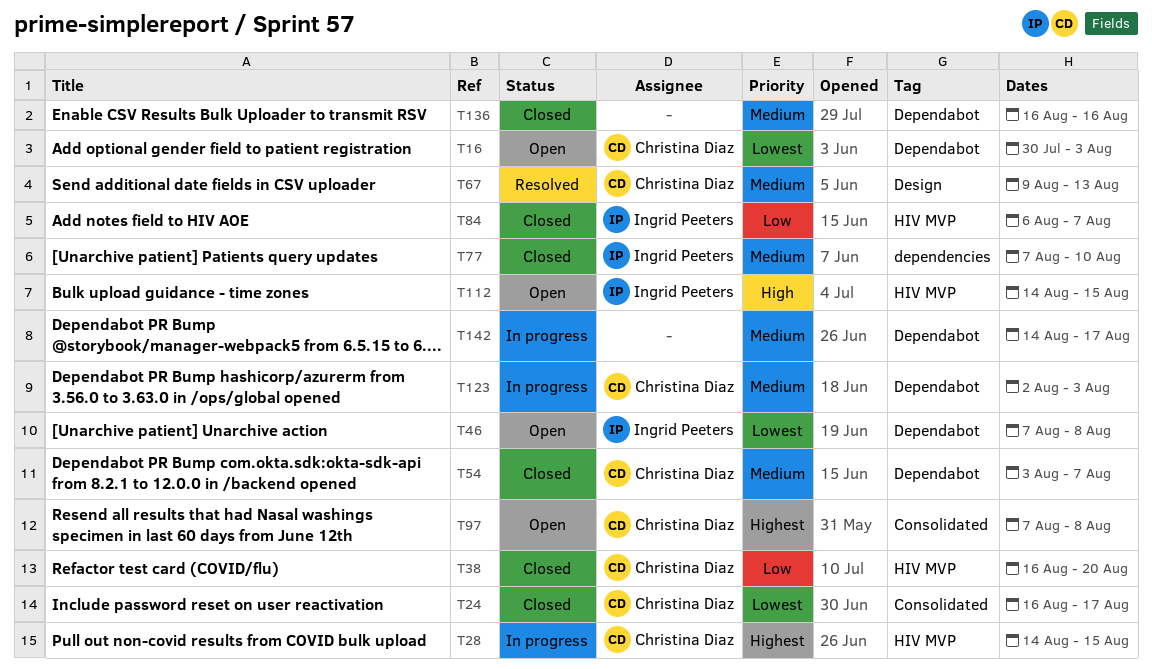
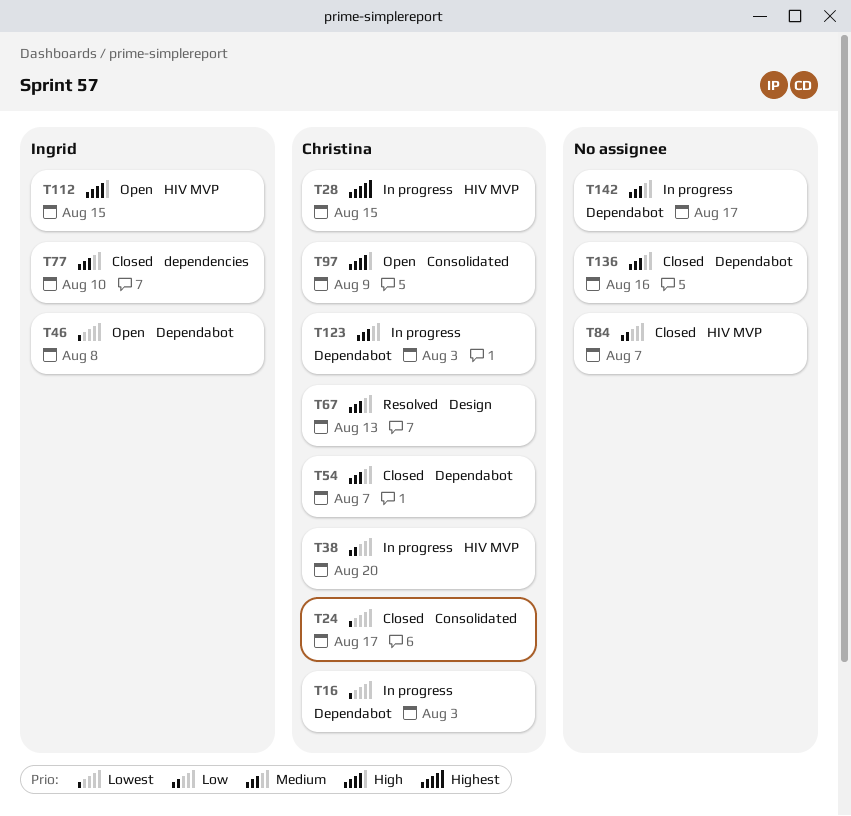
T16, status: Open -> In progress
T38, status: Closed -> In progress
T84, owner: Ingrid Peeters -> none
T97, priority: Highest -> High
T97, due: Aug 8 -> Aug 9

